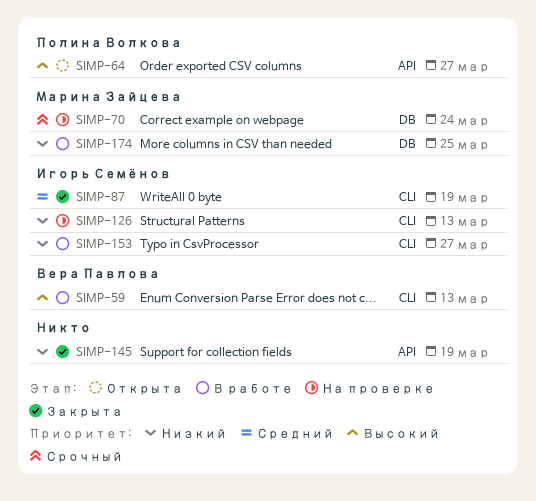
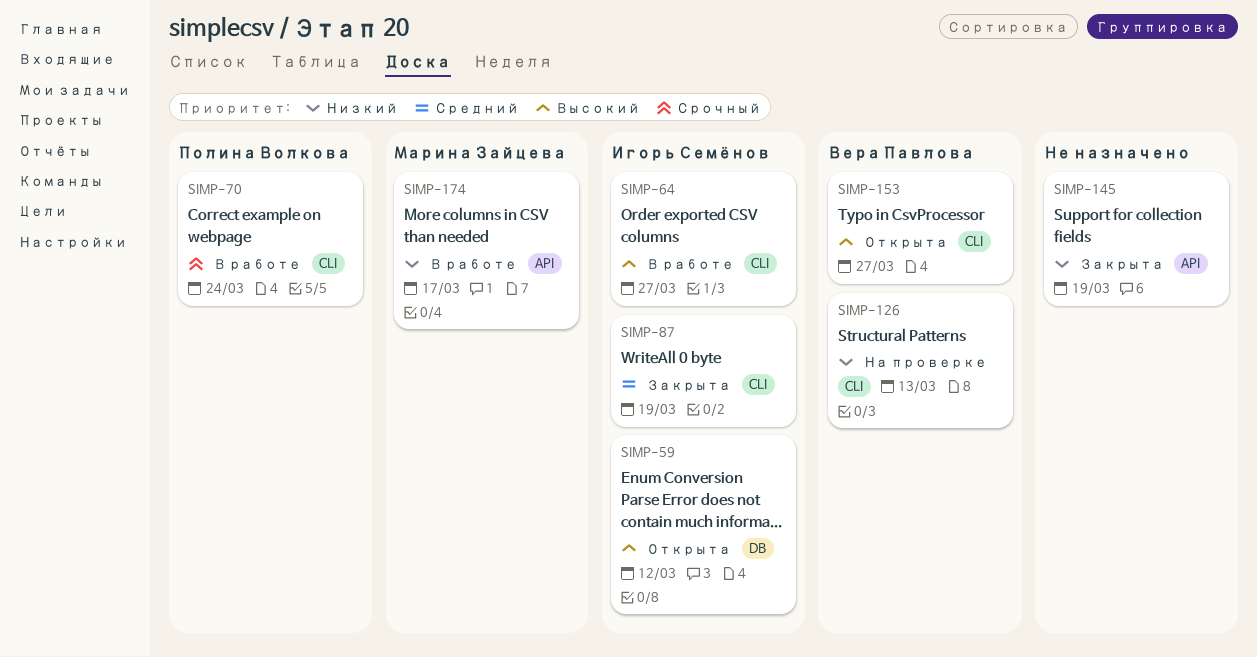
SIMP-59, status: В работе -> Открыта
SIMP-59, owner: Вера Павлова -> Игорь Семёнов
SIMP-59, label: CLI -> DB
SIMP-59, due: Mar 13 -> Mar 12
SIMP-64, status: Открыта -> В работе
SIMP-64, owner: Полина Волкова -> Игорь Семёнов
SIMP-64, label: API -> CLI
SIMP-70, status: На проверке -> В работе
SIMP-70, owner: Марина Зайцева -> Полина Волкова
SIMP-70, label: DB -> CLI
SIMP-126, owner: Игорь Семёнов -> Вера Павлова
SIMP-153, status: В работе -> Открыта
SIMP-153, owner: Игорь Семёнов -> Вера Павлова
SIMP-153, priority: Низкий -> Высокий
SIMP-174, label: DB -> API
SIMP-174, due: Mar 25 -> Mar 17

